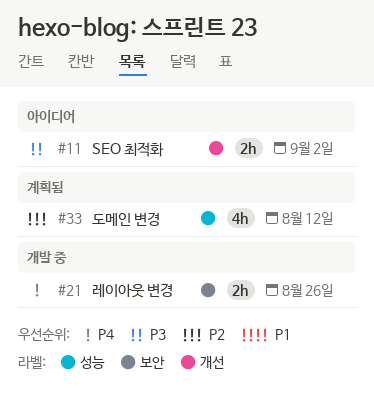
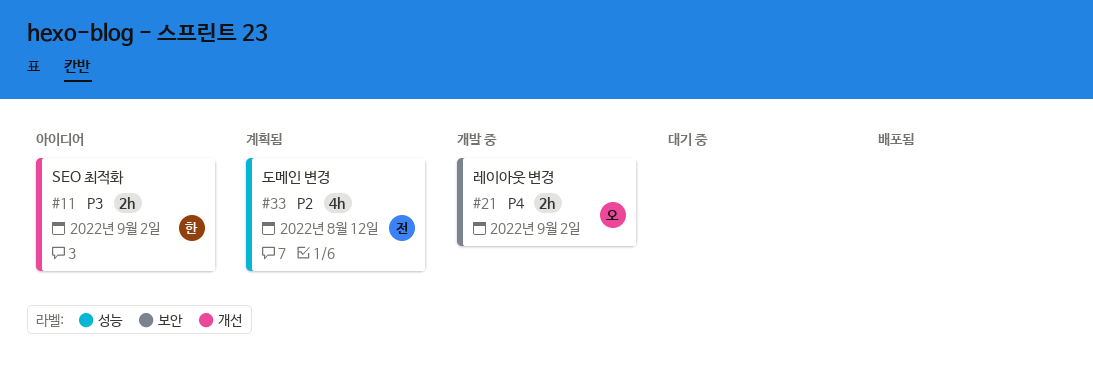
#21, due: Aug 26 -> Sep 2

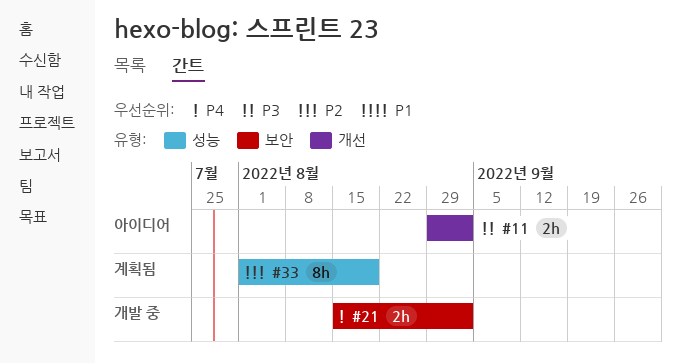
#33, estimate: 4h -> 8h
#33, due: Aug 12 -> Aug 19

